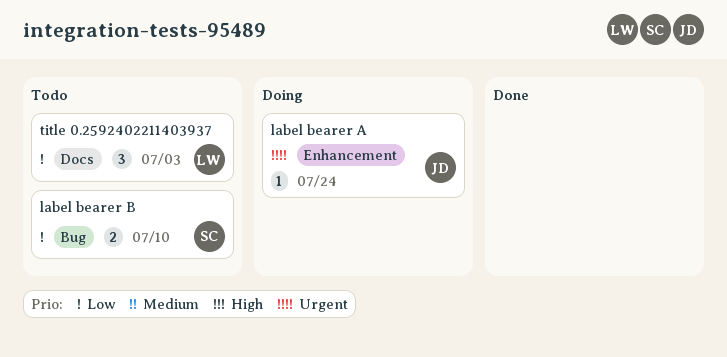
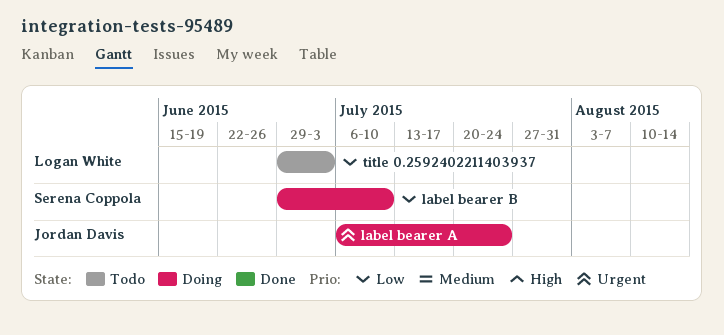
label bearer B, status: Todo -> Doing

